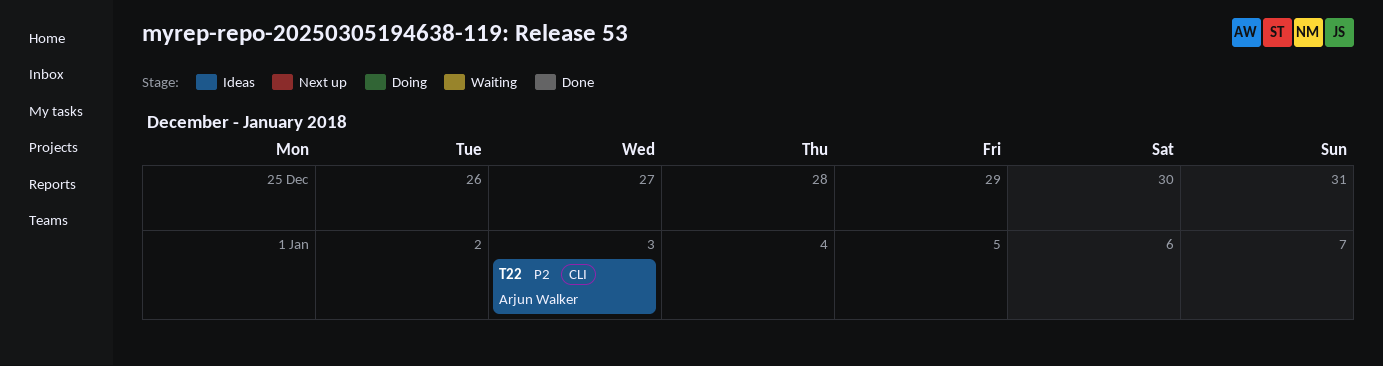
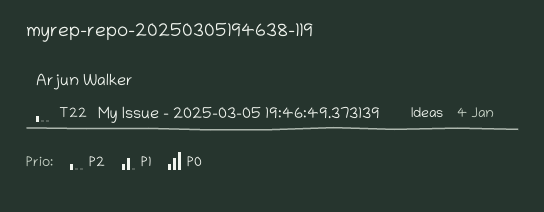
T22, due: Jan 3 -> Jan 4

